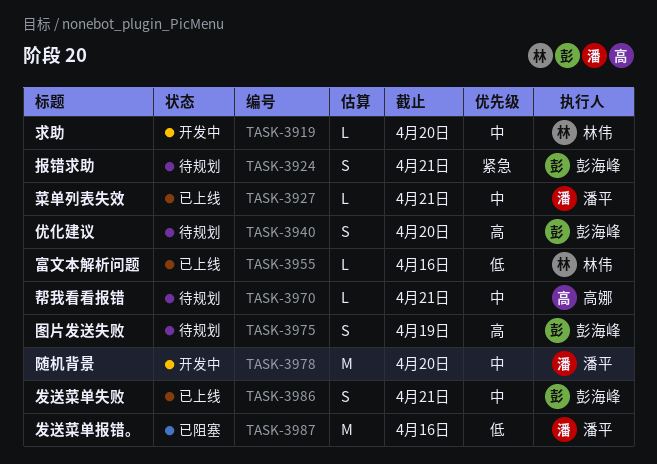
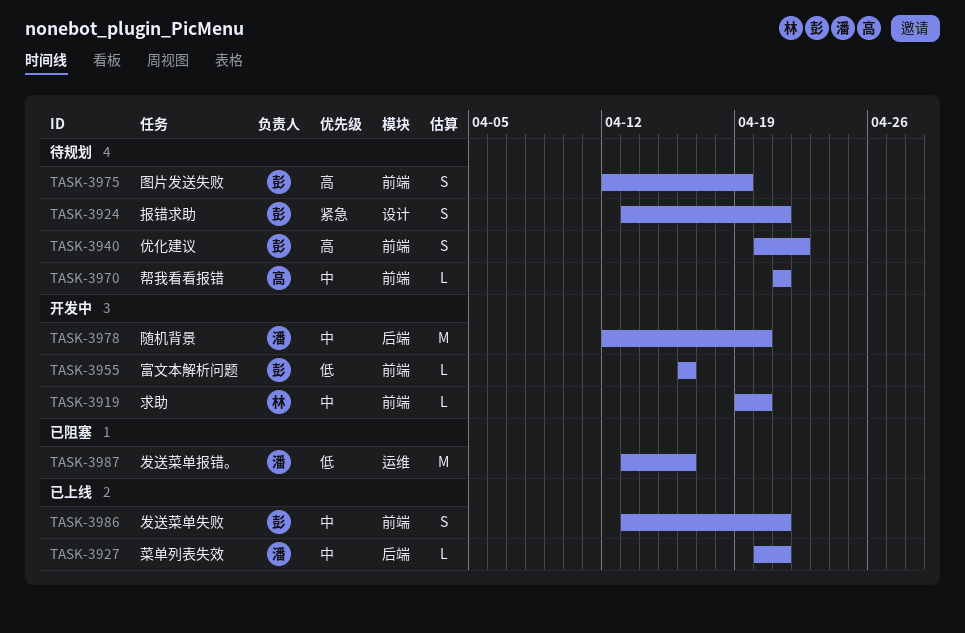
TASK-3940, due: Apr 20 -> Apr 22
TASK-3955, status: 已上线 -> 开发中
TASK-3955, owner: 林伟 -> 彭海峰

